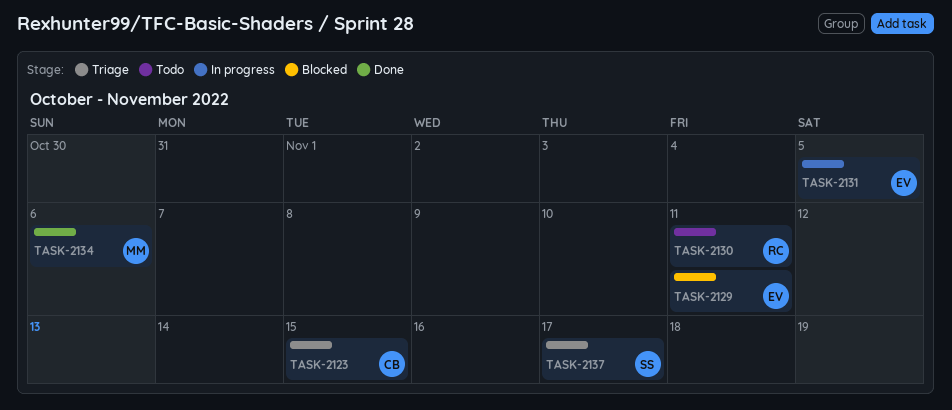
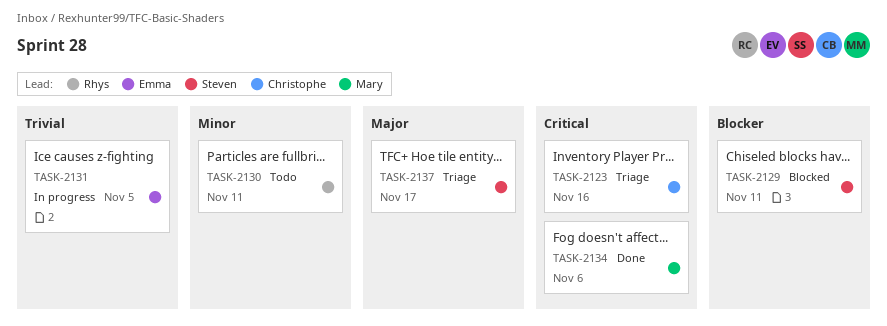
TASK-2123, due: Nov 15 -> Nov 16
TASK-2129, owner: Emma -> Steven

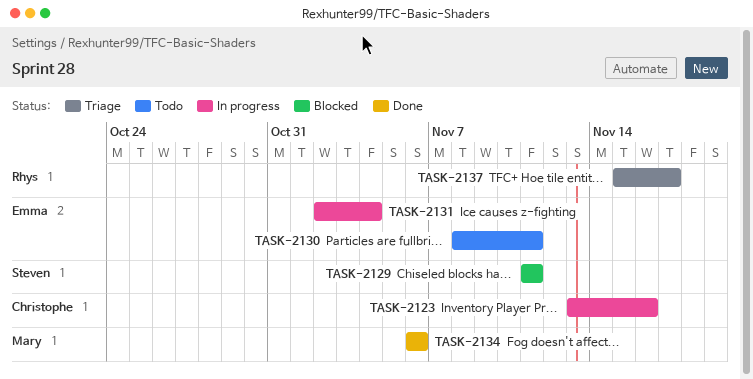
TASK-2123, status: Triage -> In progress
TASK-2130, owner: Rhys -> Emma
TASK-2131, due: Nov 5 -> Nov 4
TASK-2137, owner: Steven -> Rhys

